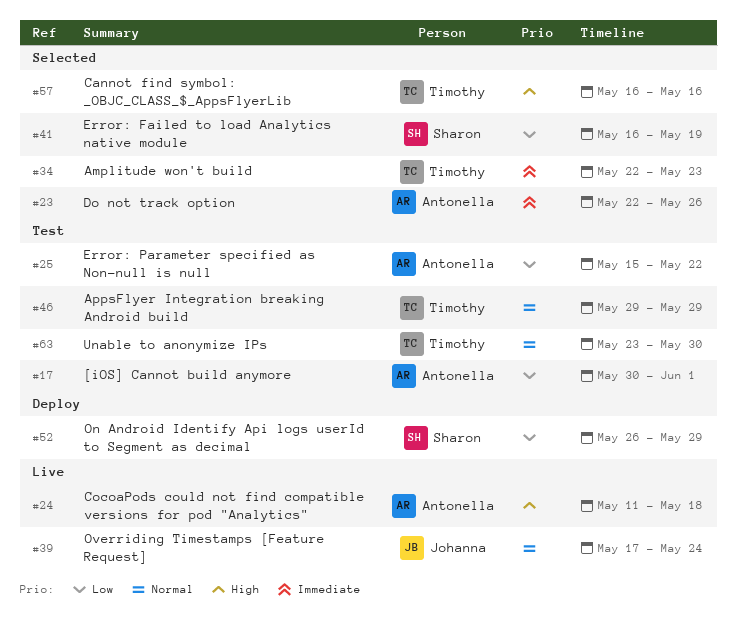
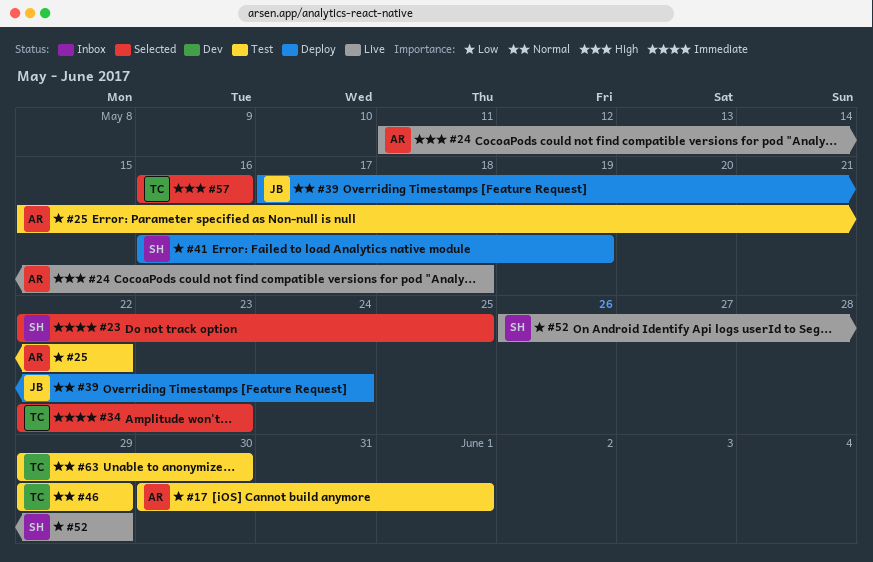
#23, owner: Antonella -> Sharon
#23, due: May 26 -> May 25
#39, status: Live -> Deploy
#41, status: Selected -> Deploy
#52, status: Deploy -> Live
#63, start: May 23 -> May 29

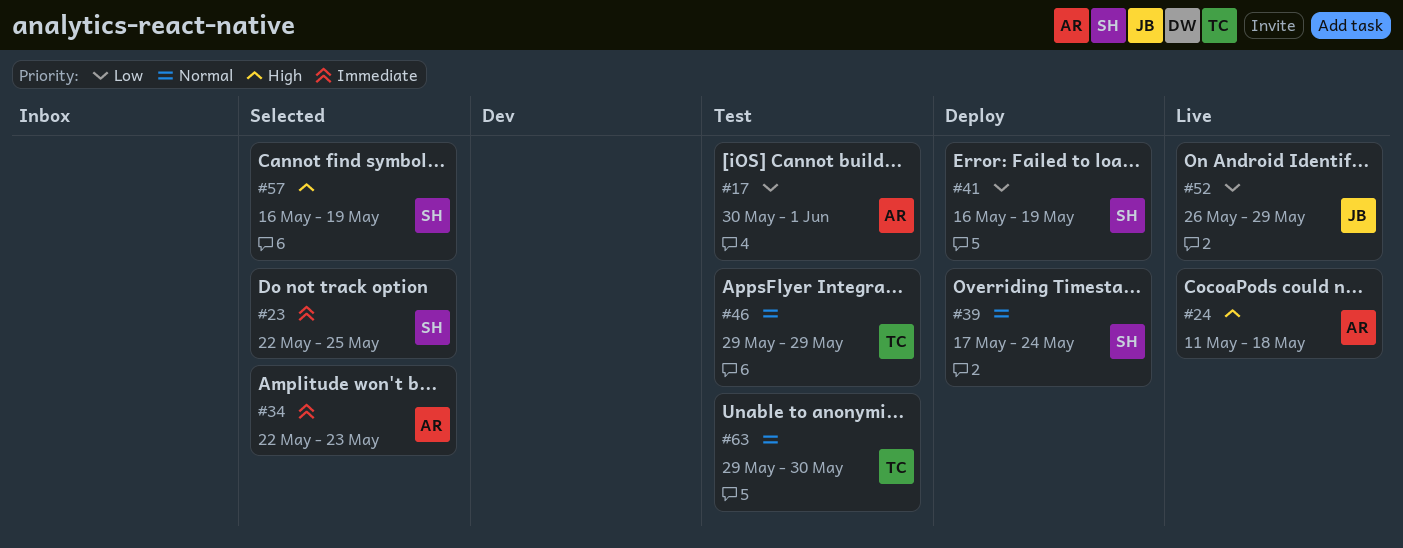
#25: present -> none
#34, owner: TC -> AR
#39, owner: JB -> SH
#52, owner: SH -> JB
#57, owner: TC -> SH
#57, due: May 16 -> May 19

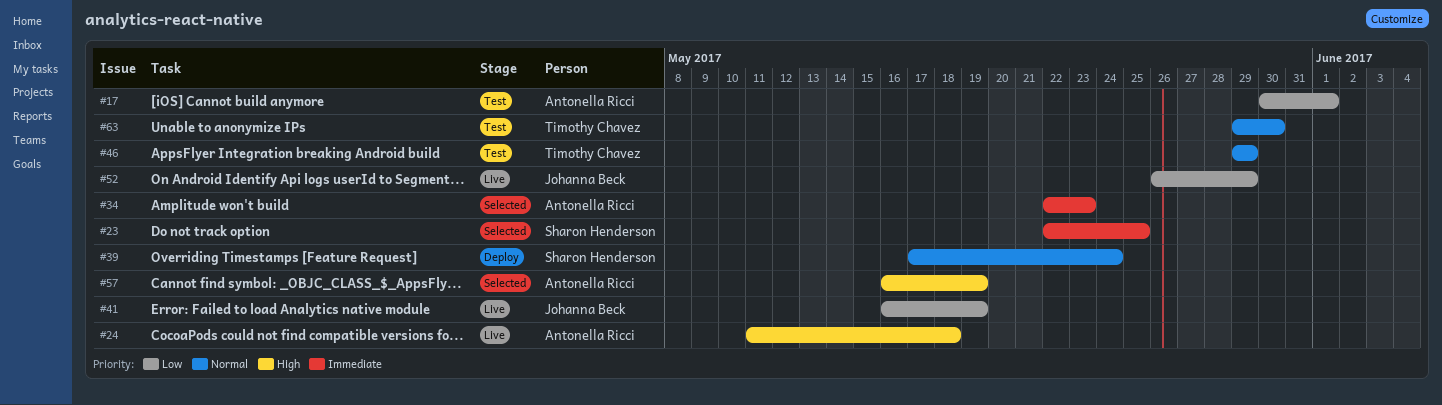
#41, status: Deploy -> Live
#41, owner: Sharon Henderson -> Johanna Beck
#57, owner: Sharon Henderson -> Antonella Ricci

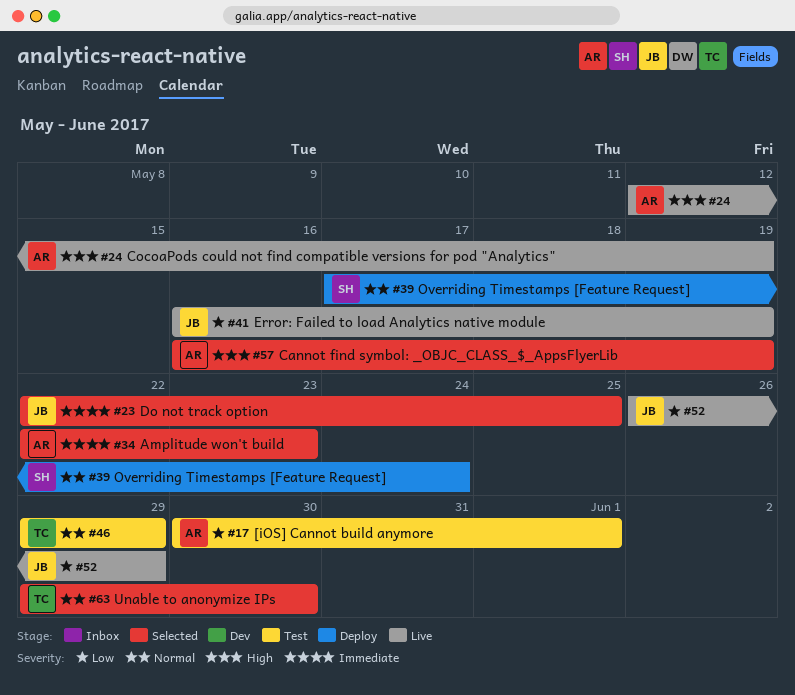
#23, owner: Sharon Henderson -> Johanna Beck
#24, start: May 11 -> May 12
#24, due: May 18 -> May 19
#63, status: Test -> Selected

